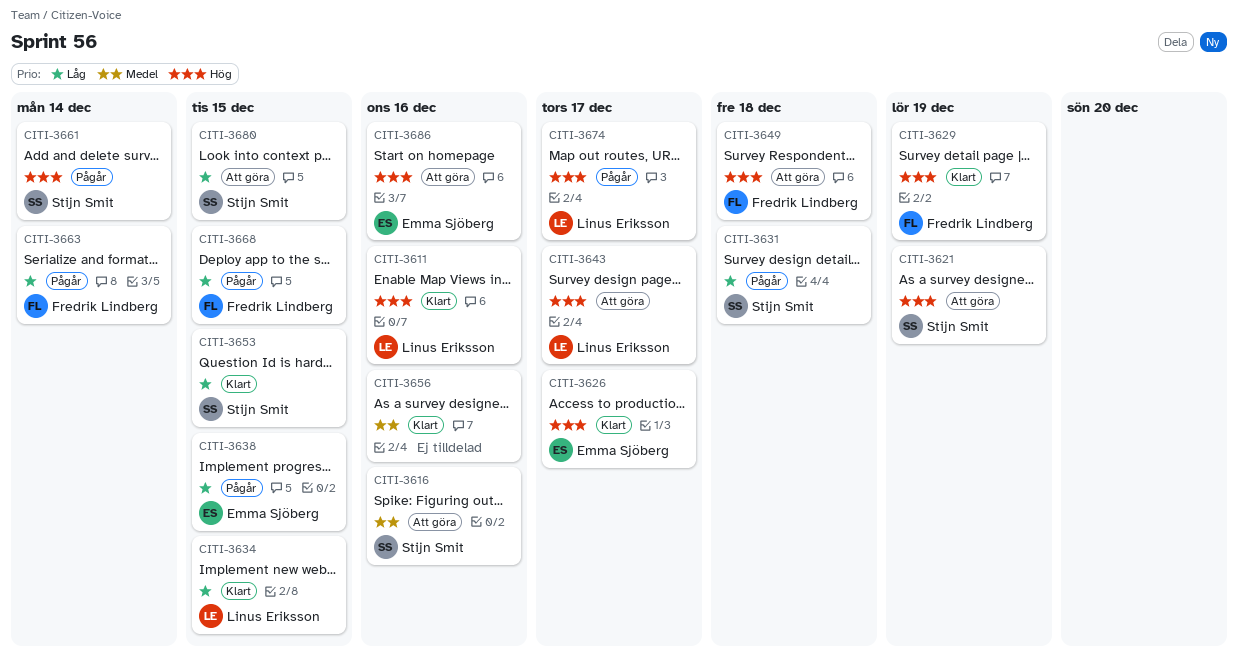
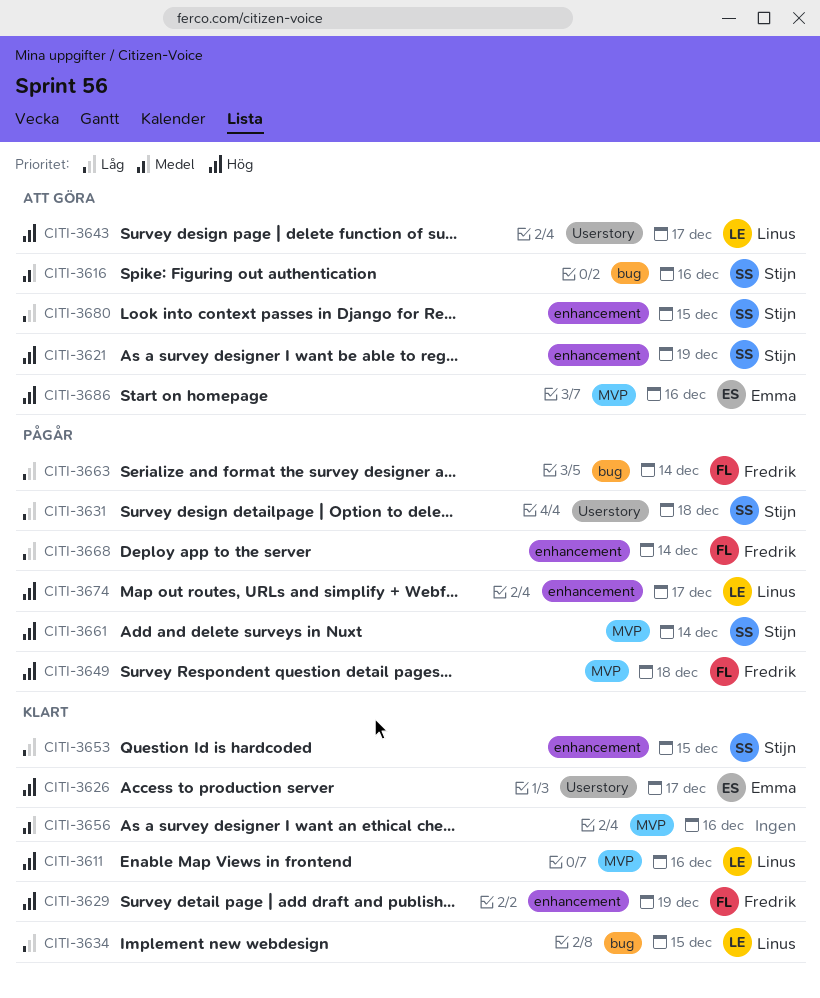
CITI-3638: present -> none
CITI-3649, status: Att göra -> Pågår
CITI-3668, due: Dec 15 -> Dec 14

